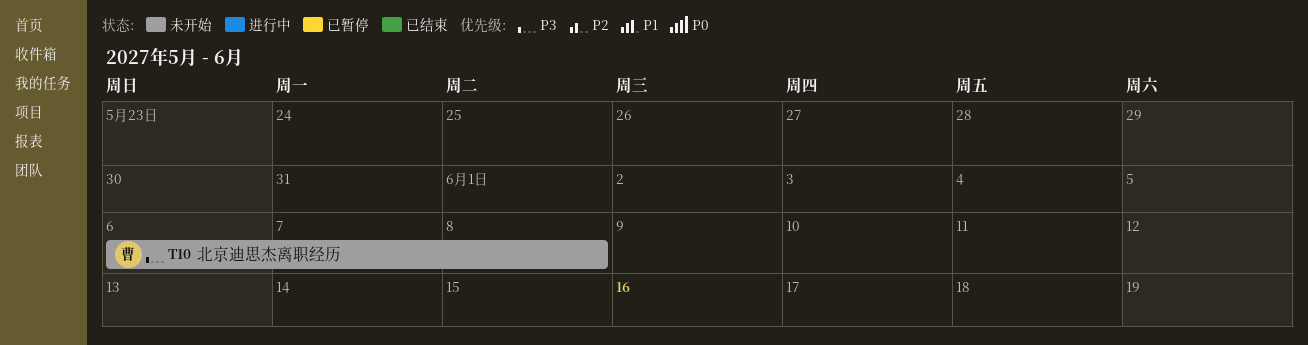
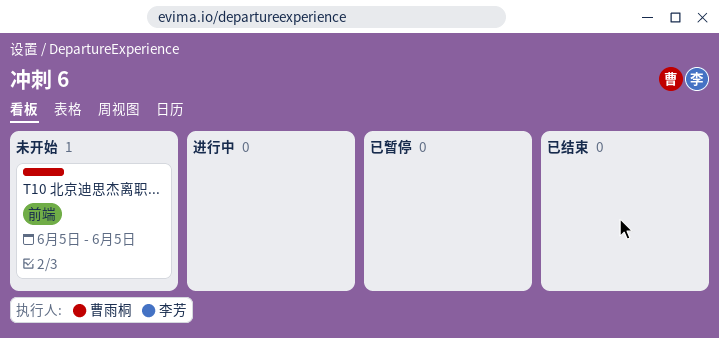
T10, start: Jun 6 -> Jun 5
T10, due: Jun 8 -> Jun 5

